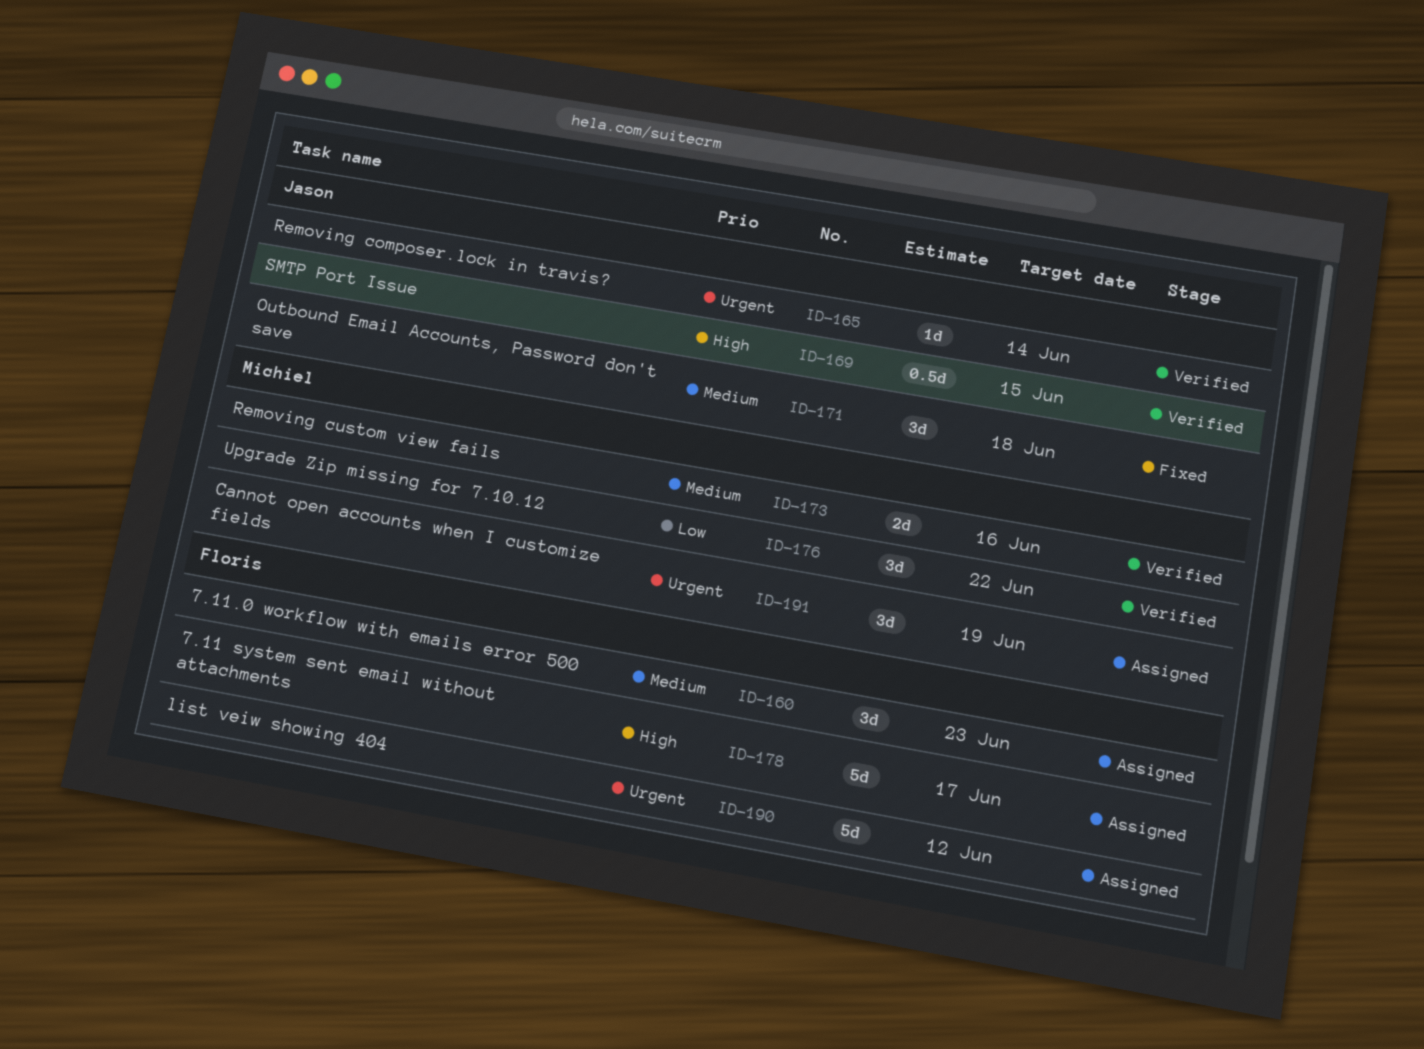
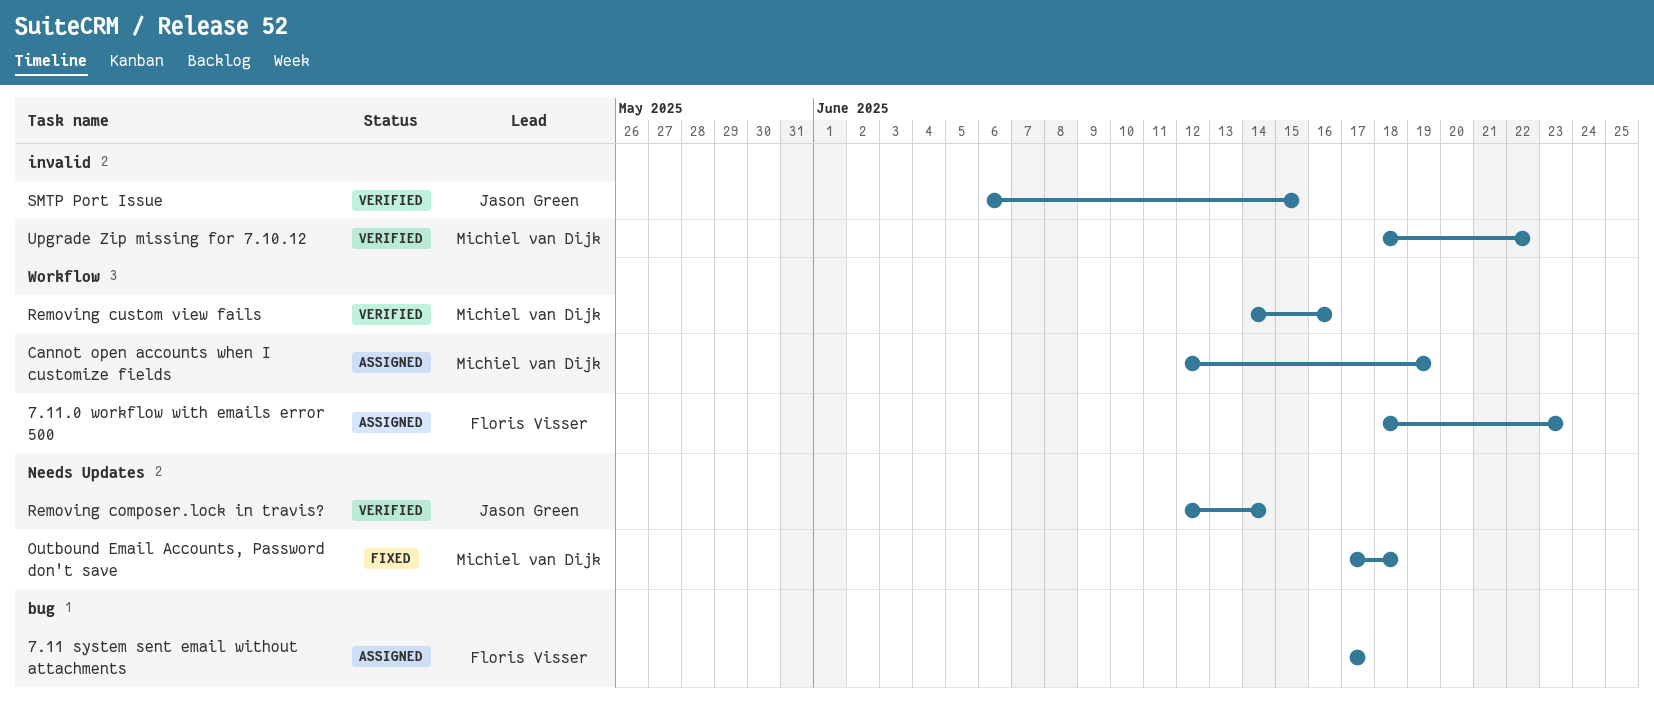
list veiw showing 404: present -> none
Outbound Email Accounts, Password don't save, owner: Jason Green -> Michiel van Dijk

